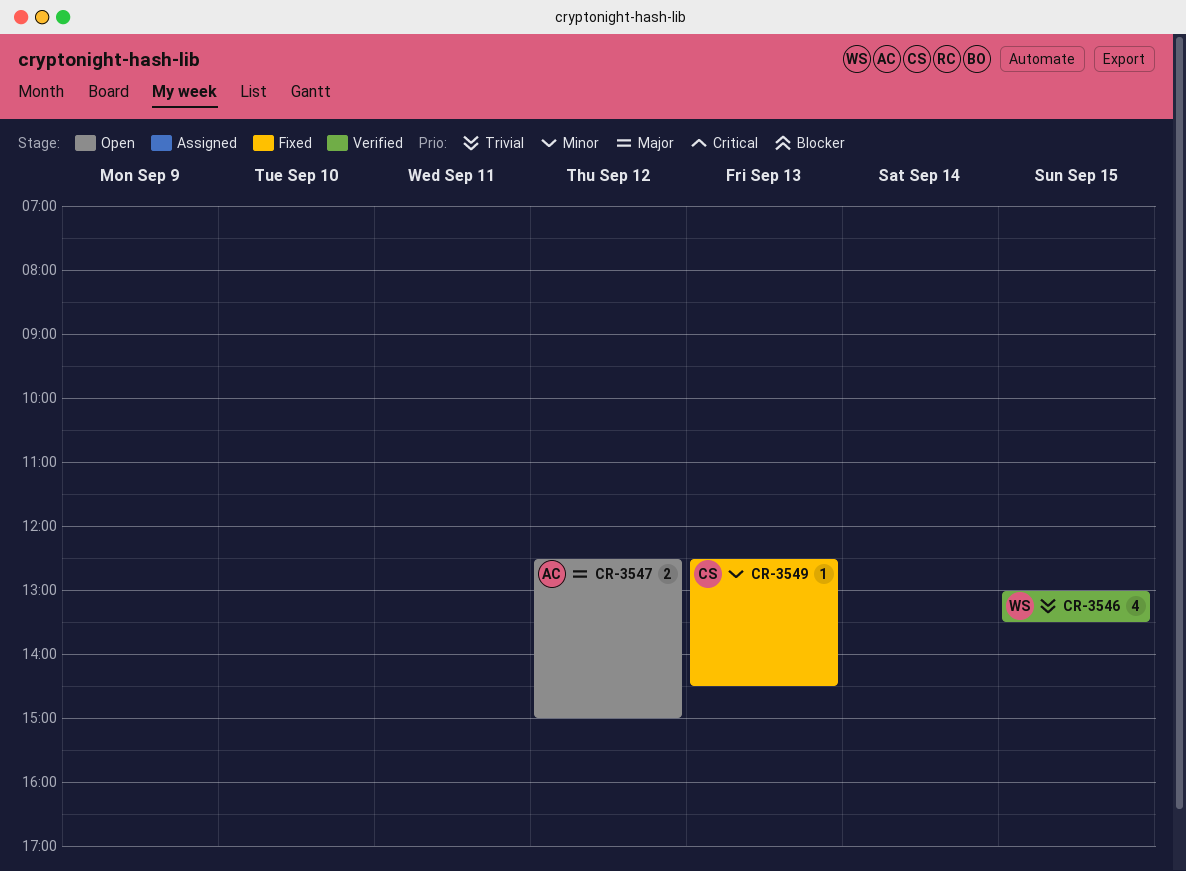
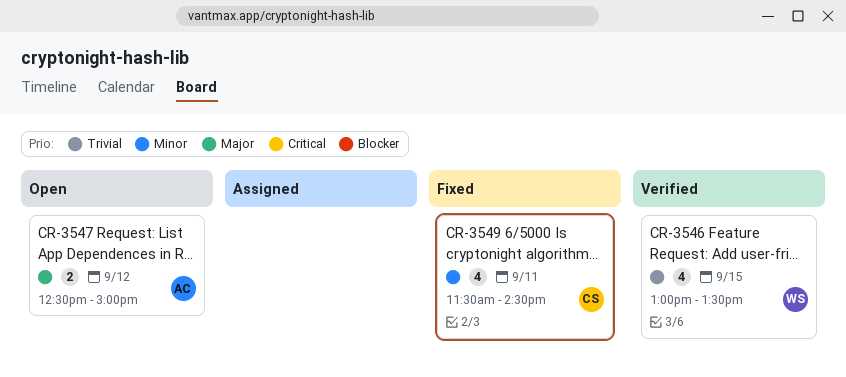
CR-3549, estimate: 1 -> 4
CR-3549, day: Sep 13 -> Sep 11
CR-3549, begins: 12:30 -> 11:30

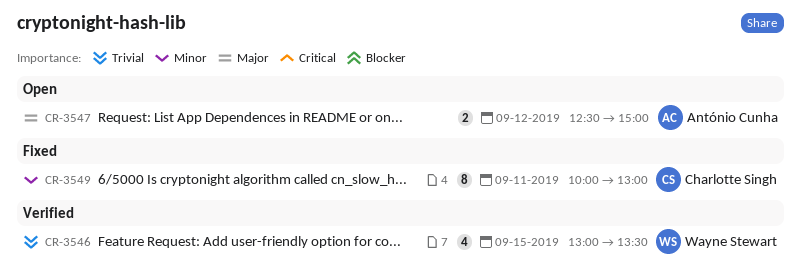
CR-3549, estimate: 4 -> 8
CR-3549, begins: 11:30 -> 10:00
CR-3549, ends: 14:30 -> 13:00

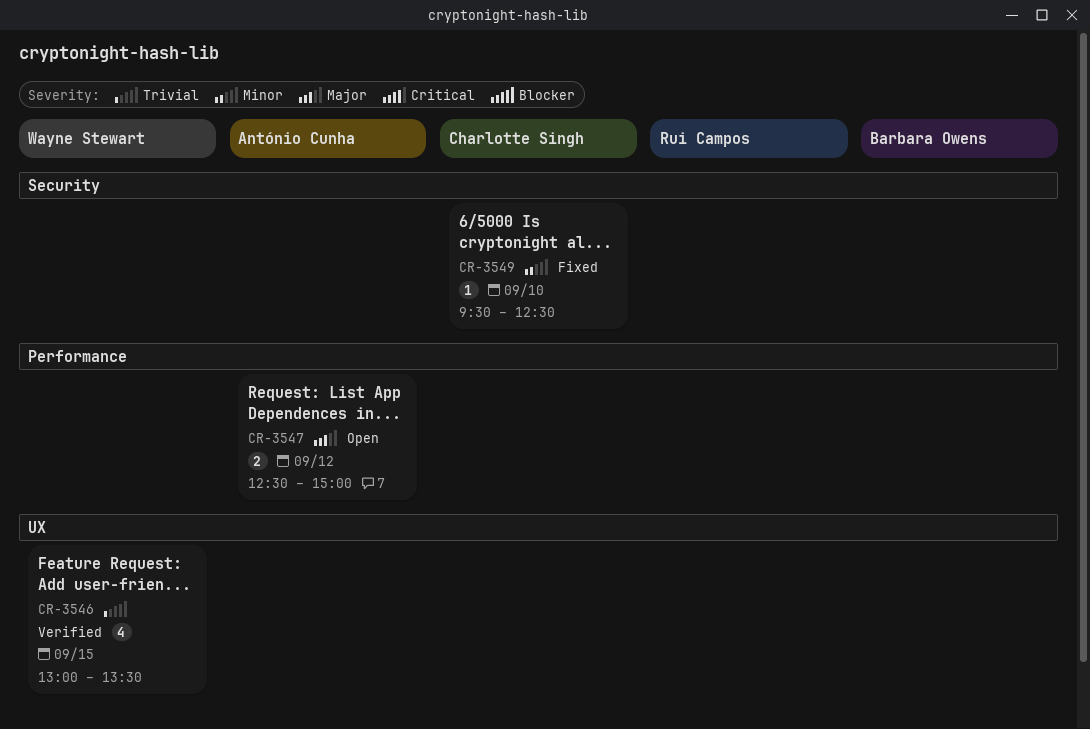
CR-3549, estimate: 8 -> 1
CR-3549, day: Sep 11 -> Sep 10
CR-3549, begins: 10:00 -> 09:30
CR-3549, ends: 13:00 -> 12:30

